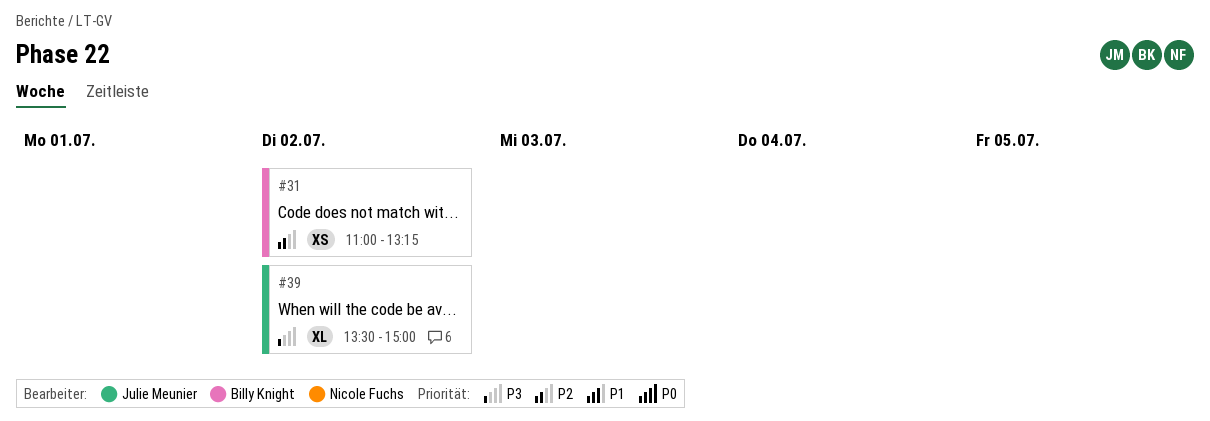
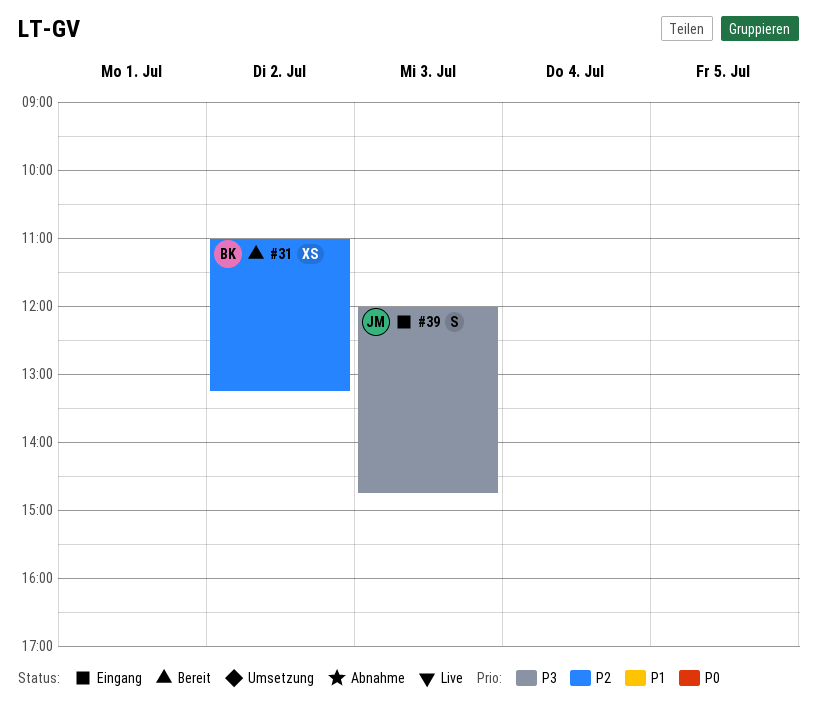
#39, estimate: XL -> S
#39, day: Jul 2 -> Jul 3
#39, begins: 13:30 -> 12:00
#39, ends: 15:00 -> 14:45

